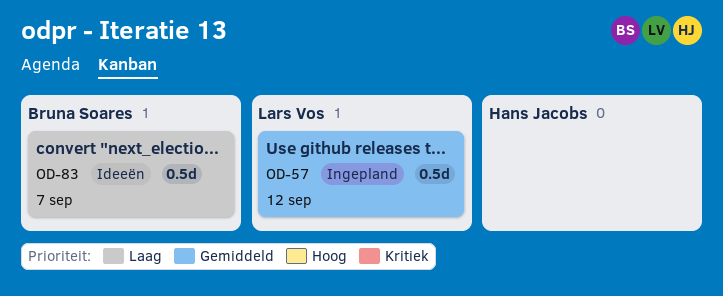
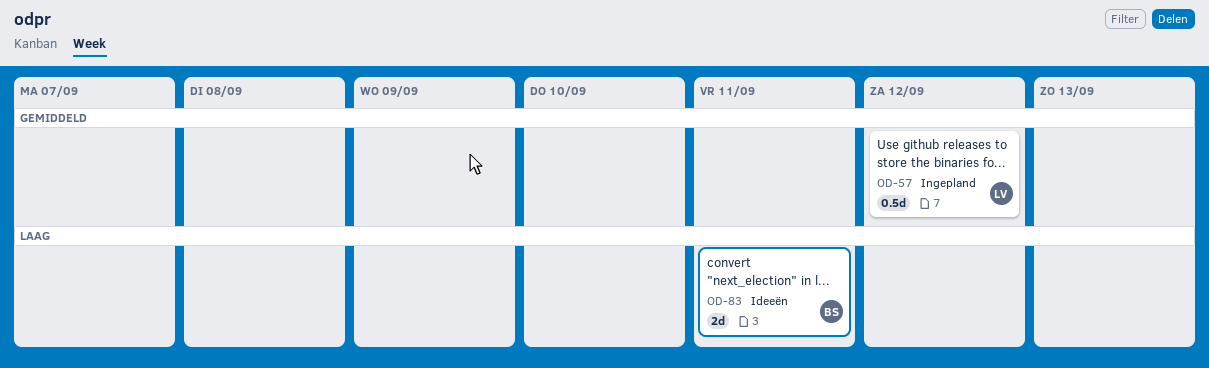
OD-83, estimate: 0.5d -> 2d
OD-83, due: Sep 7 -> Sep 11

